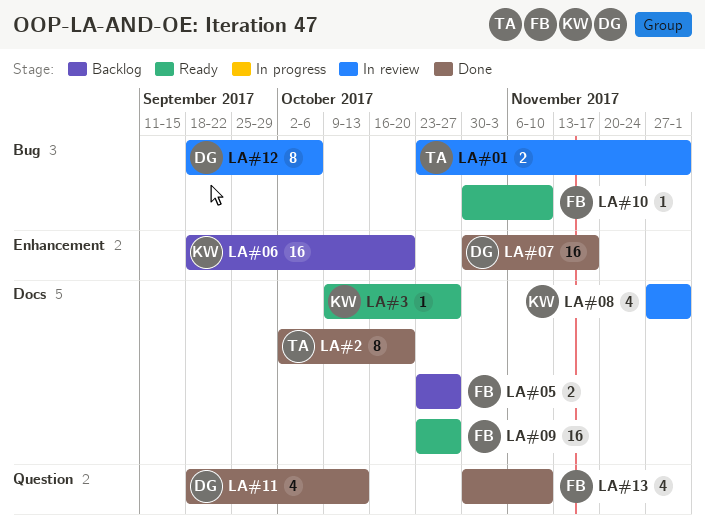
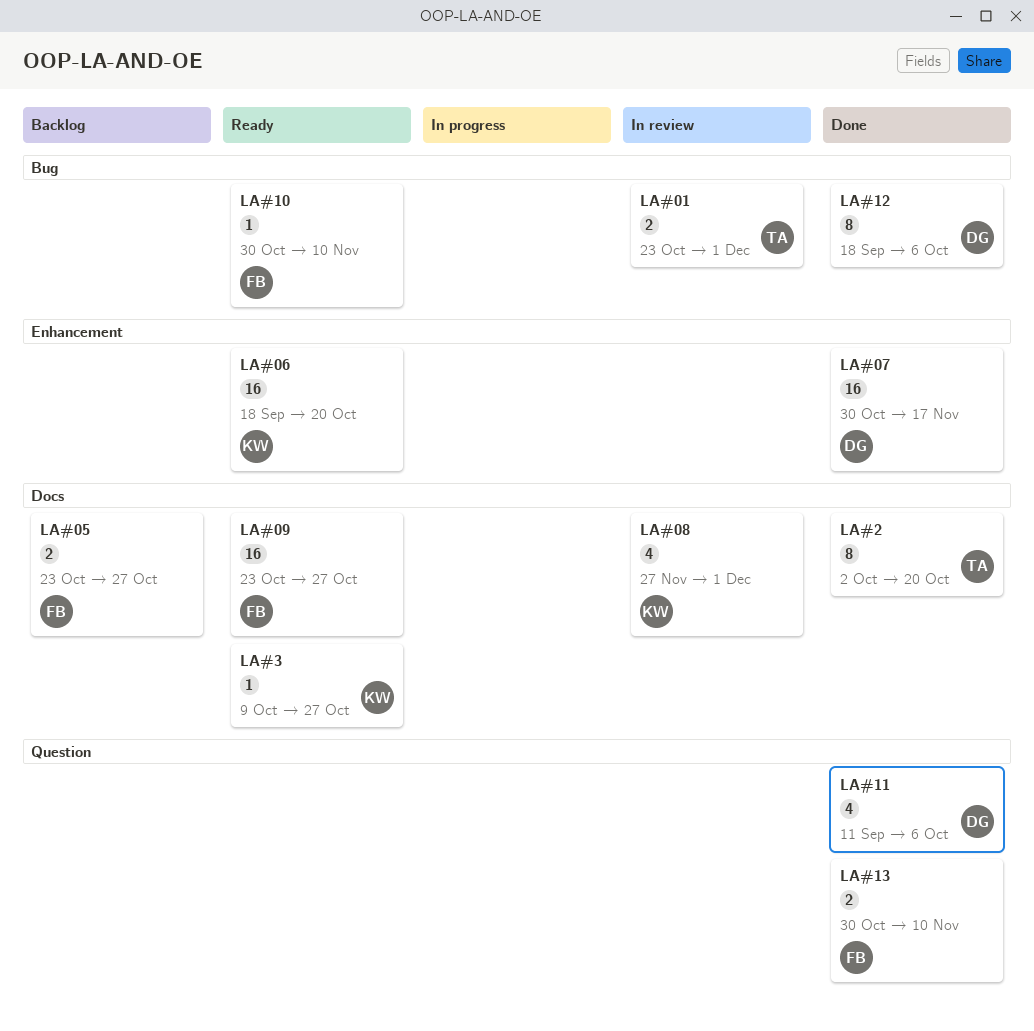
LA#06, status: Backlog -> Ready
LA#11, start: Sep 18 -> Sep 11
LA#11, due: Oct 13 -> Oct 6
LA#12, status: In review -> Done
LA#13, estimate: 4 -> 2

